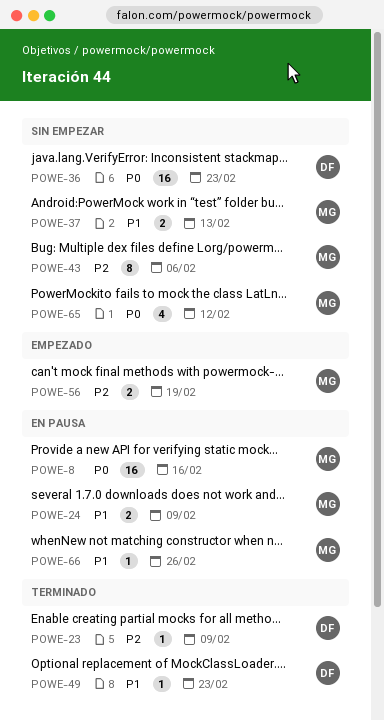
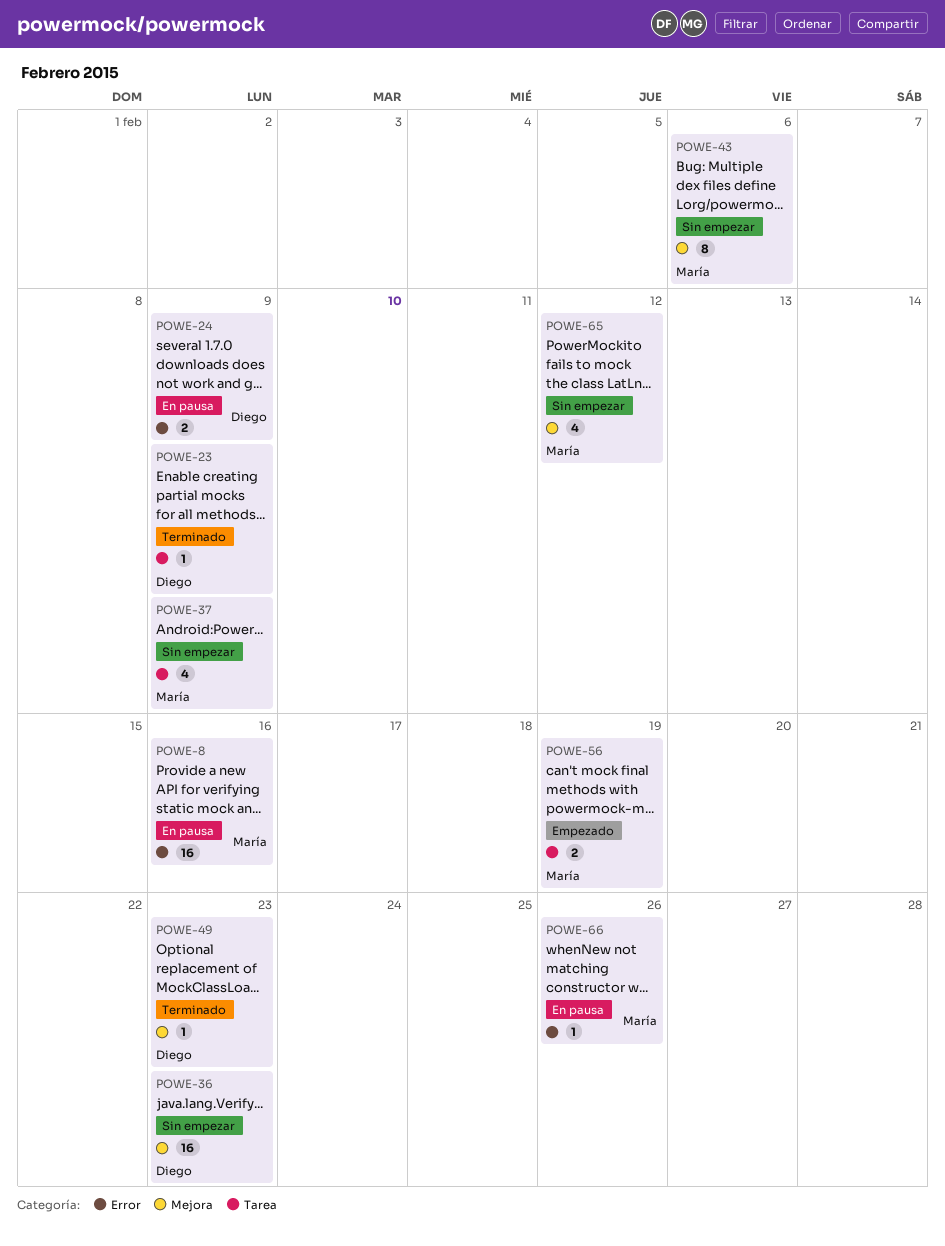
POWE-24, owner: María -> Diego
POWE-37, estimate: 2 -> 4
POWE-37, due: Feb 13 -> Feb 9

